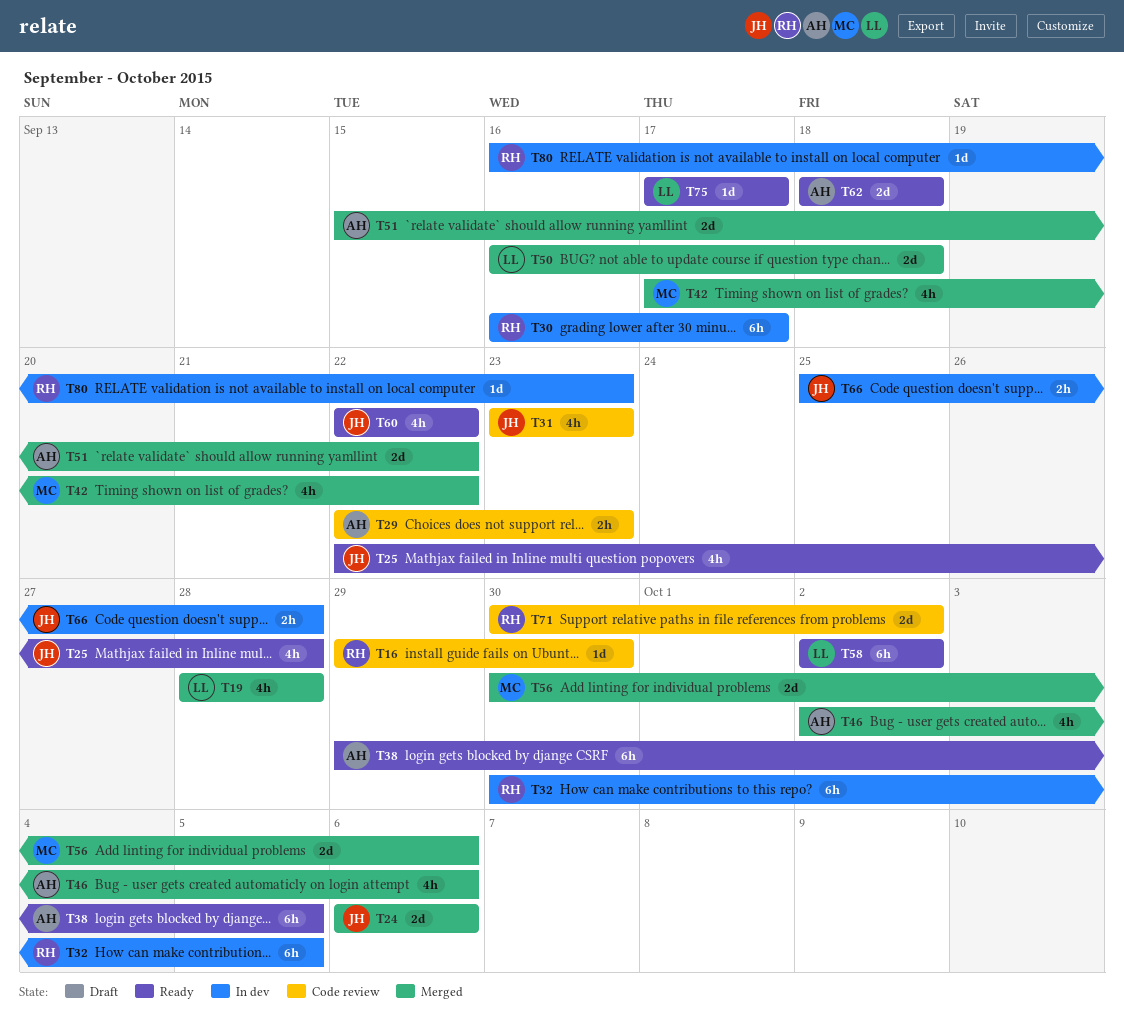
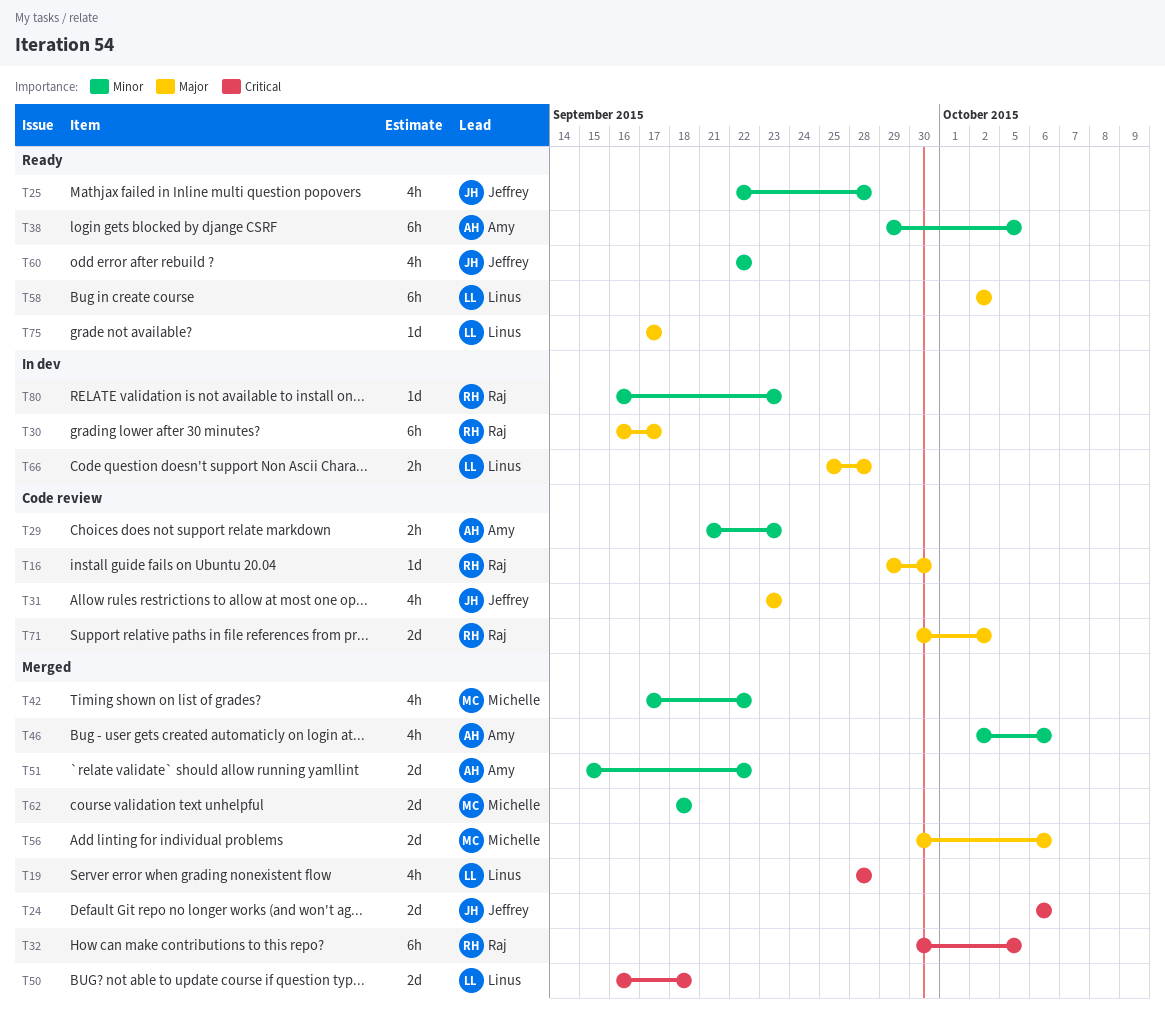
T29, start: Sep 22 -> Sep 21
T32, status: In dev -> Merged
T62, status: Ready -> Merged
T62, owner: Amy -> Michelle
T66, owner: Jeffrey -> Linus

